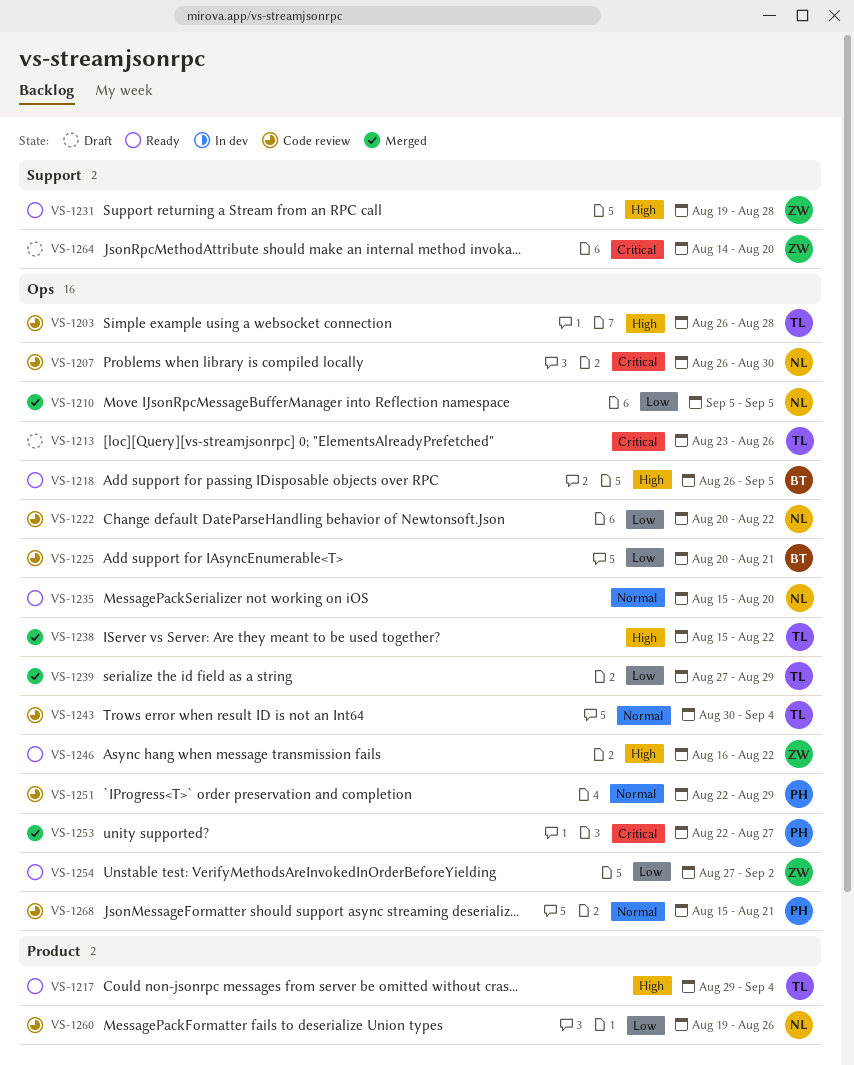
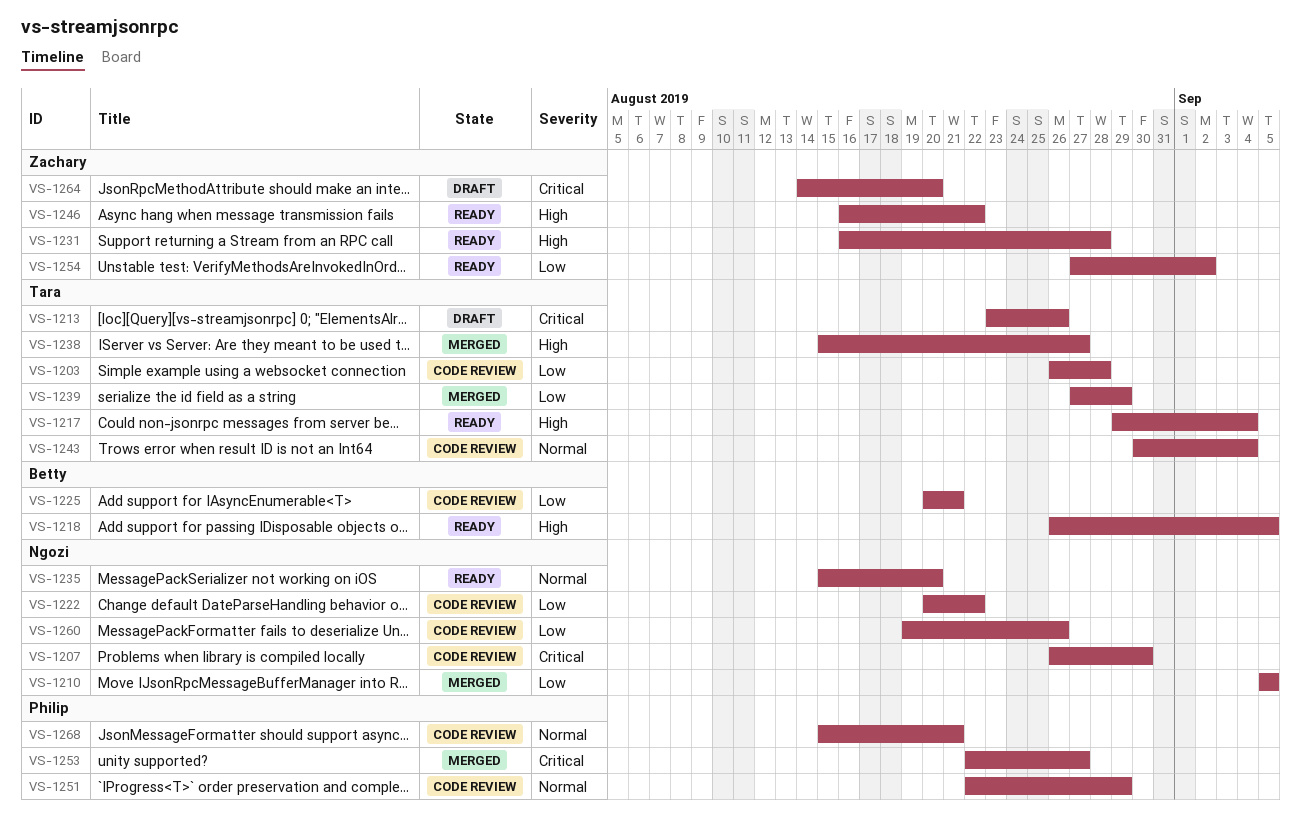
VS-1203, priority: High -> Low
VS-1231, start: Aug 19 -> Aug 16
VS-1238, due: Aug 22 -> Aug 27

